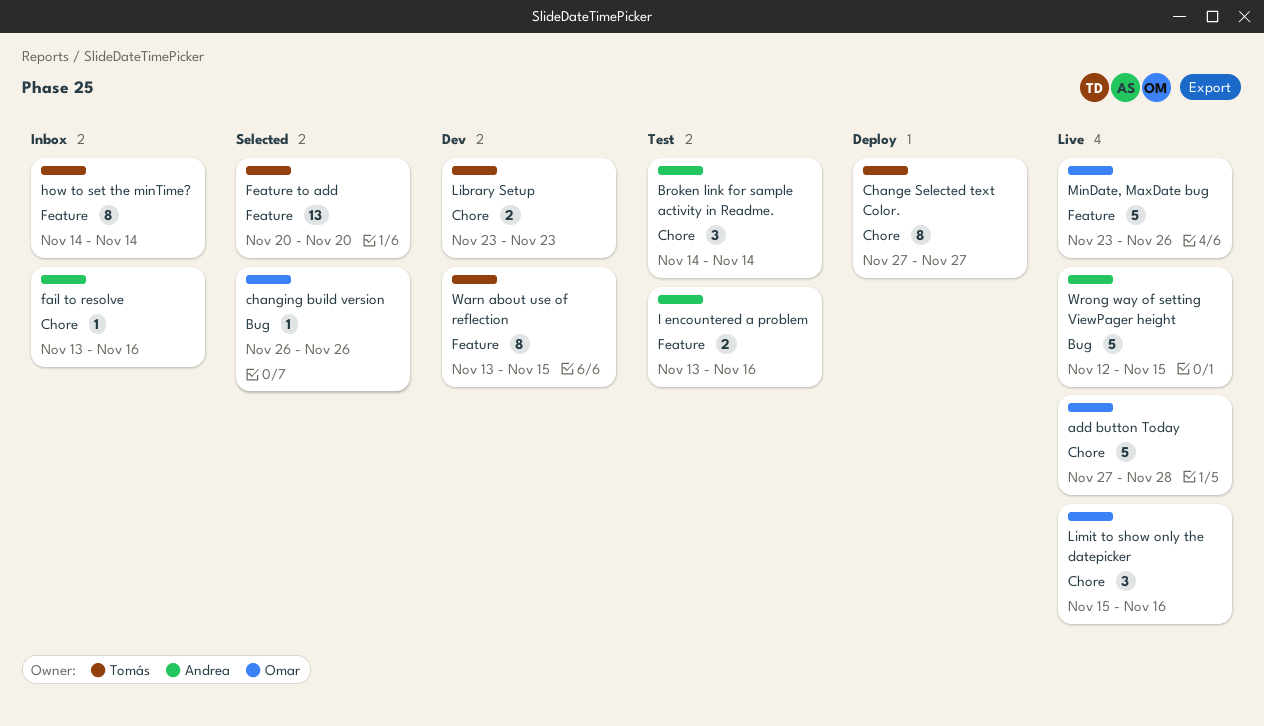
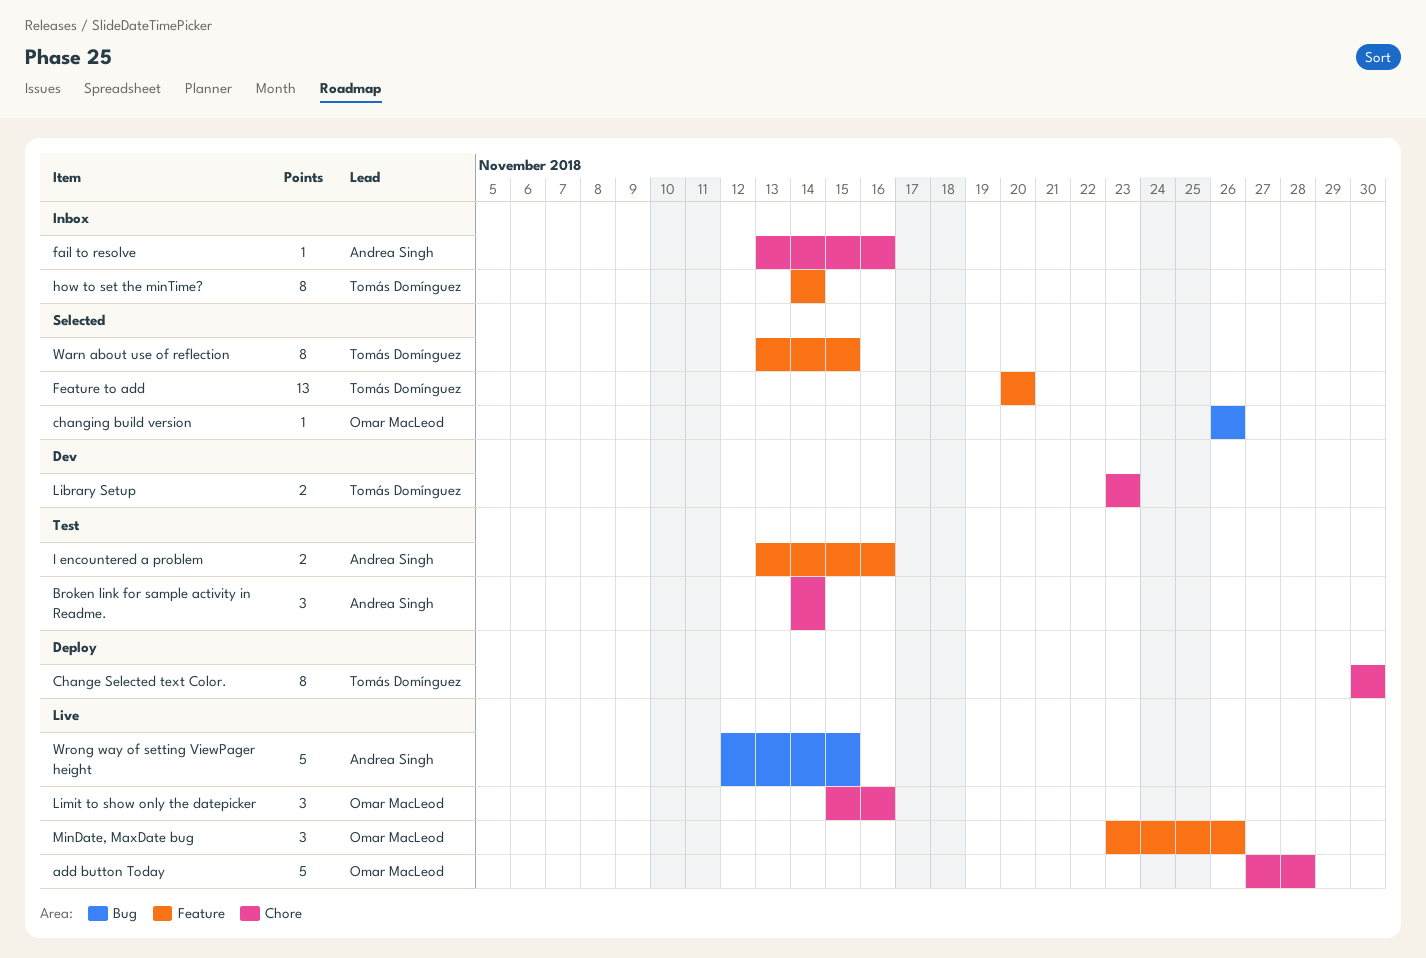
Change Selected text Color., start: Nov 27 -> Nov 30
Change Selected text Color., due: Nov 27 -> Nov 30
MinDate, MaxDate bug, estimate: 5 -> 3
Warn about use of reflection, status: Dev -> Selected

